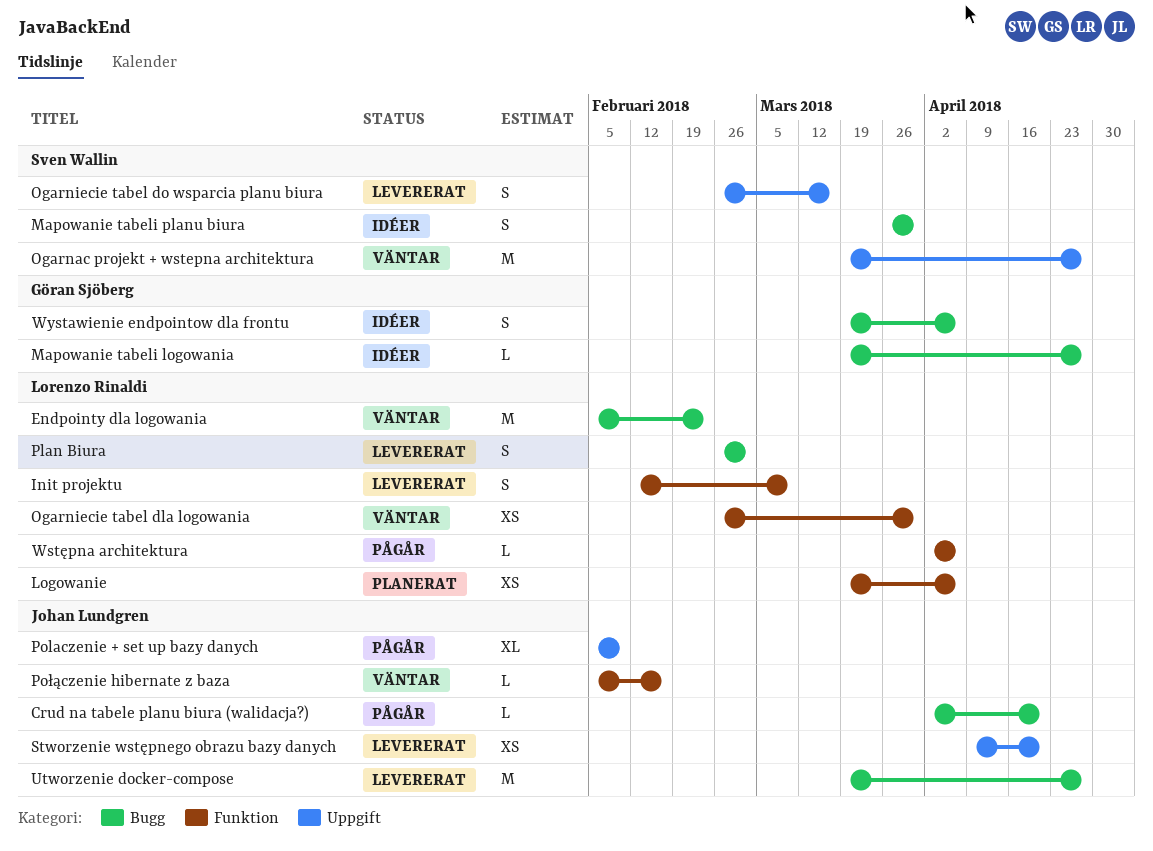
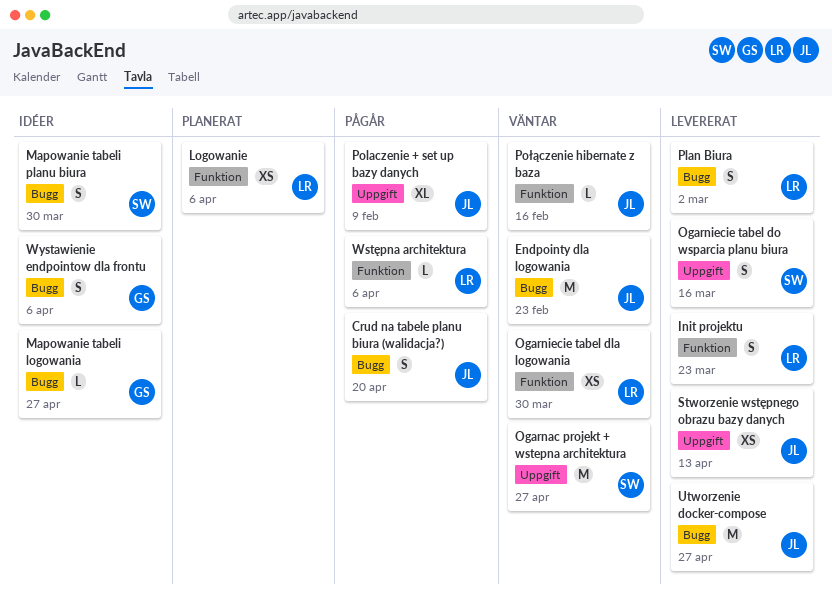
Crud na tabele planu biura (walidacja?), estimate: L -> S
Endpointy dla logowania, owner: Lorenzo Rinaldi -> Johan Lundgren
Init projektu, due: Mar 9 -> Mar 23
Stworzenie wstępnego obrazu bazy danych, due: Apr 20 -> Apr 13

